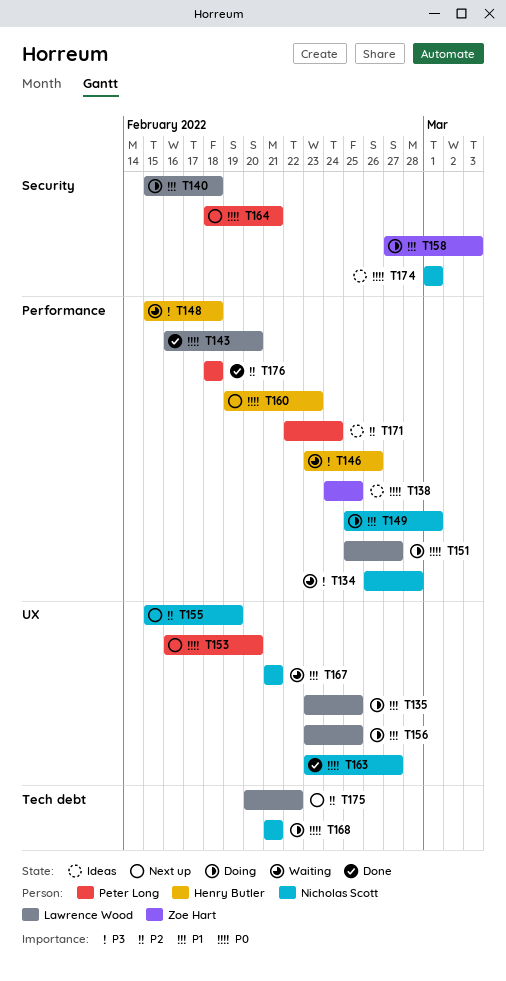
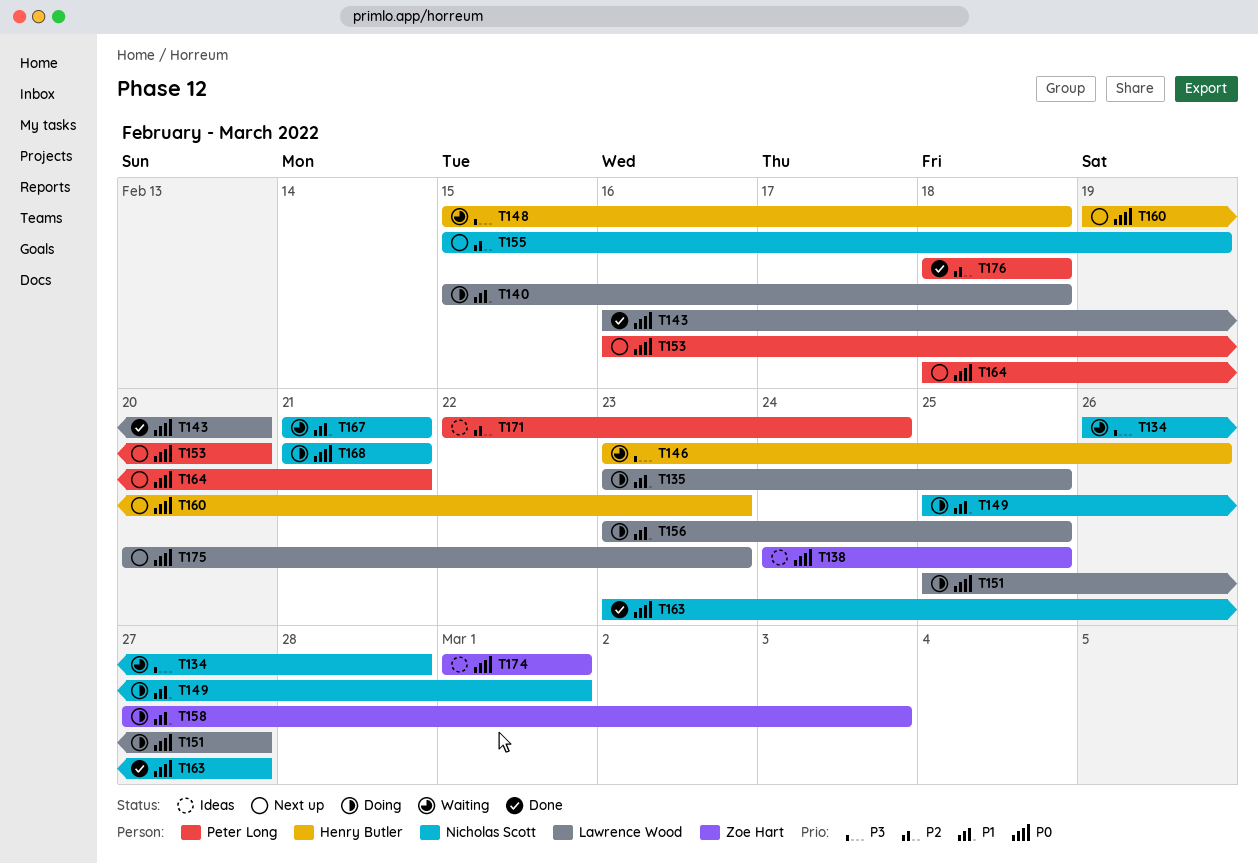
T174, owner: Nicholas Scott -> Zoe Hart
T175, priority: P2 -> P0
T175, due: Feb 22 -> Feb 23

